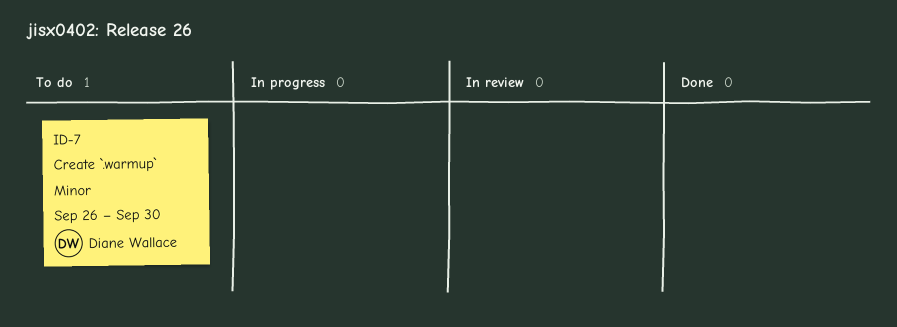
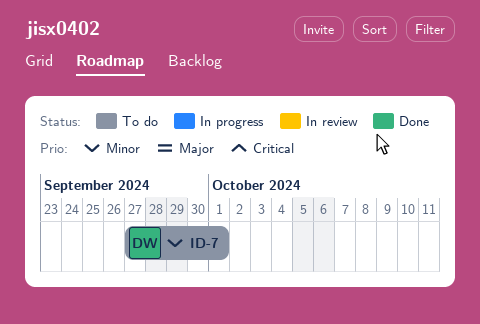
ID-7, start: Sep 26 -> Sep 27
ID-7, due: Sep 30 -> Oct 1

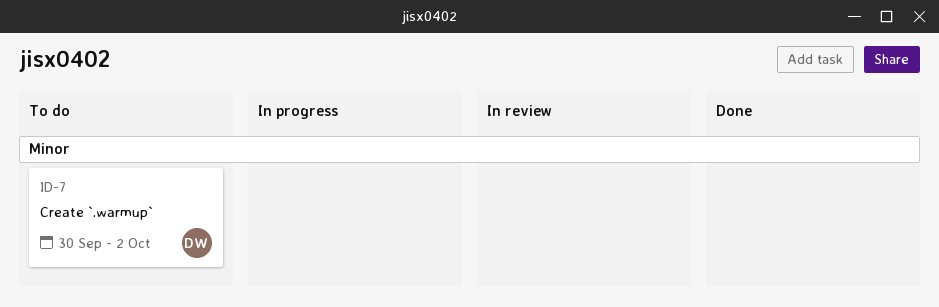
ID-7, start: Sep 27 -> Sep 30
ID-7, due: Oct 1 -> Oct 2

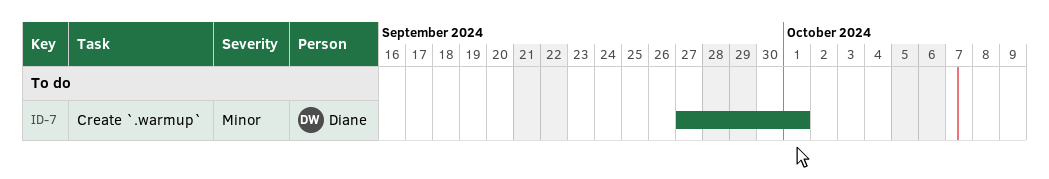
ID-7, start: Sep 30 -> Sep 27
ID-7, due: Oct 2 -> Oct 1

